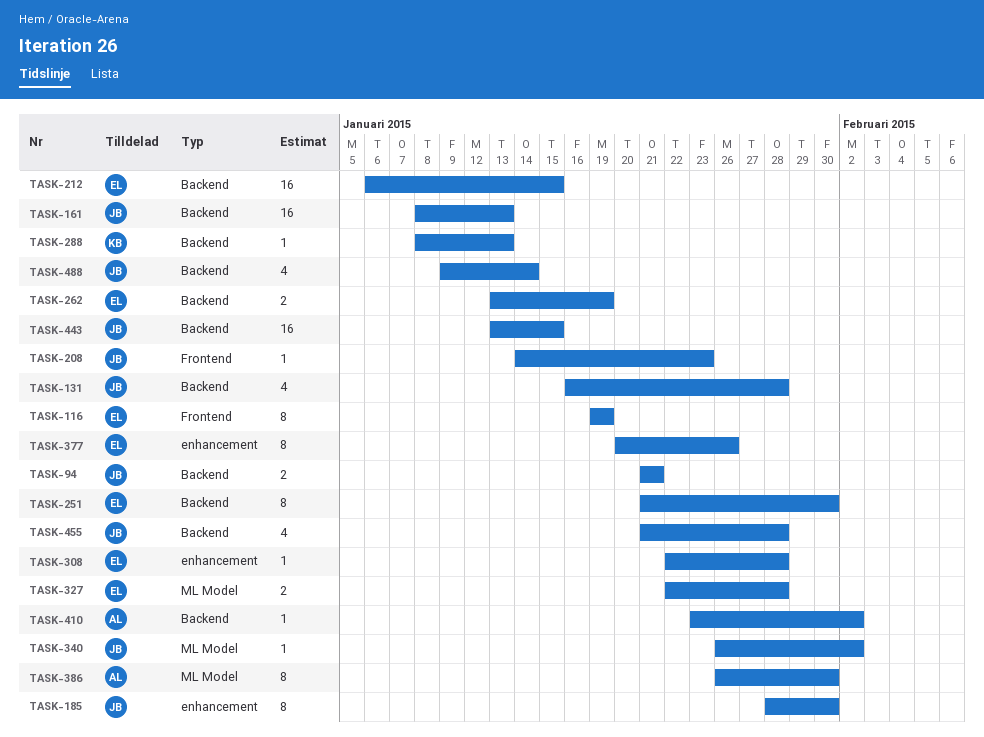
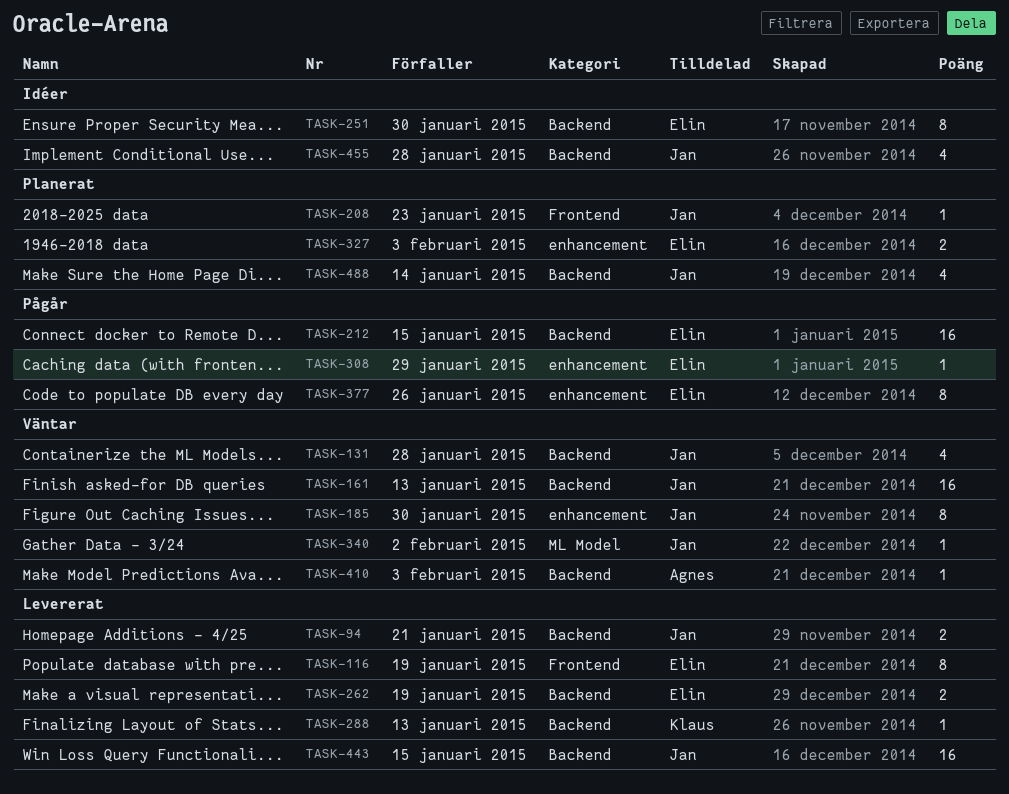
TASK-308, due: Jan 28 -> Jan 29
TASK-327, label: ML Model -> enhancement
TASK-327, due: Jan 28 -> Feb 3
TASK-386: present -> none
TASK-410, due: Feb 2 -> Feb 3

